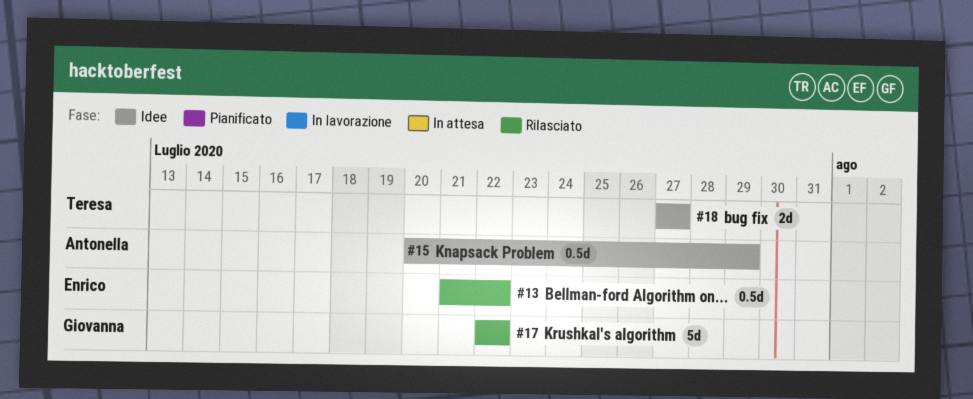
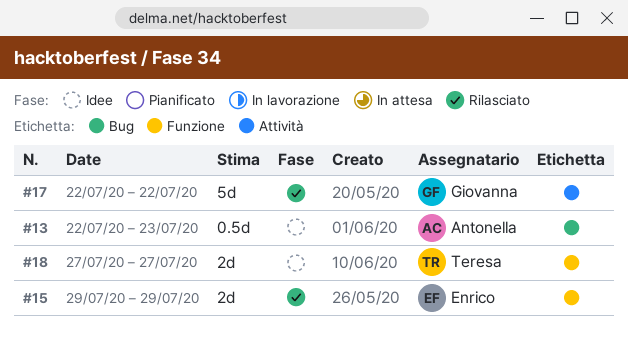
#13, status: Rilasciato -> Idee
#13, owner: Enrico -> Antonella
#13, start: Jul 21 -> Jul 22
#13, due: Jul 22 -> Jul 23
#15, status: Idee -> Rilasciato
#15, owner: Antonella -> Enrico
#15, estimate: 0.5d -> 2d
#15, start: Jul 20 -> Jul 29

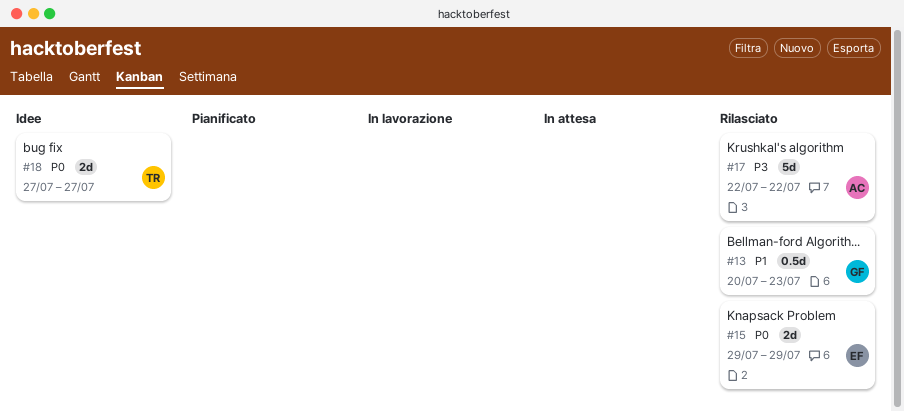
#13, status: Idee -> Rilasciato
#13, owner: Antonella -> Giovanna
#13, start: Jul 22 -> Jul 20
#17, owner: Giovanna -> Antonella

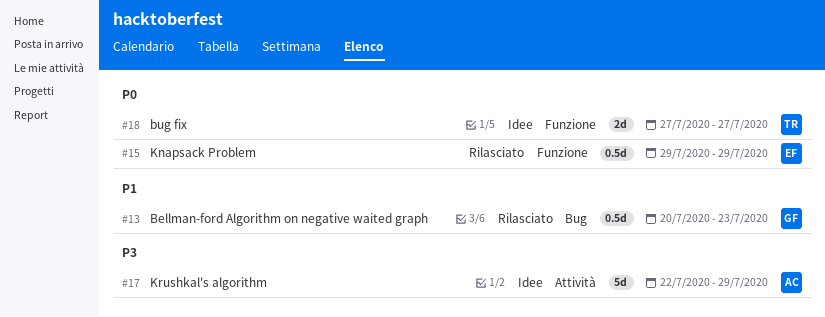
#15, estimate: 2d -> 0.5d
#17, status: Rilasciato -> Idee
#17, due: Jul 22 -> Jul 29

